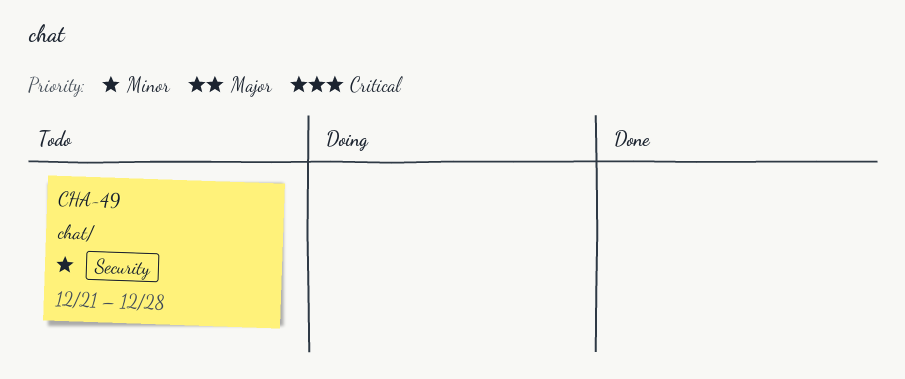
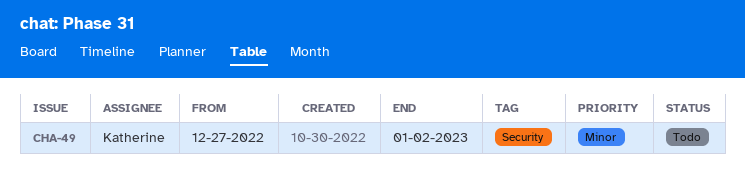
CHA-49, start: Dec 21 -> Dec 27
CHA-49, due: Dec 28 -> Jan 2

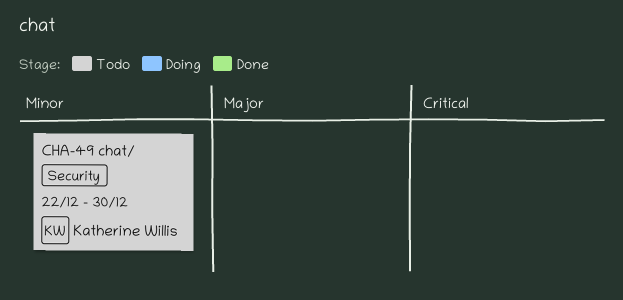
CHA-49, start: Dec 27 -> Dec 22
CHA-49, due: Jan 2 -> Dec 30

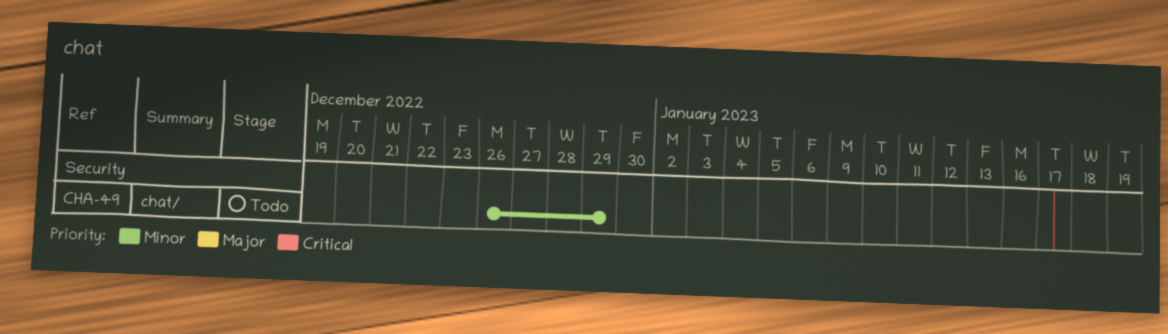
CHA-49, start: Dec 22 -> Dec 26
CHA-49, due: Dec 30 -> Dec 29

